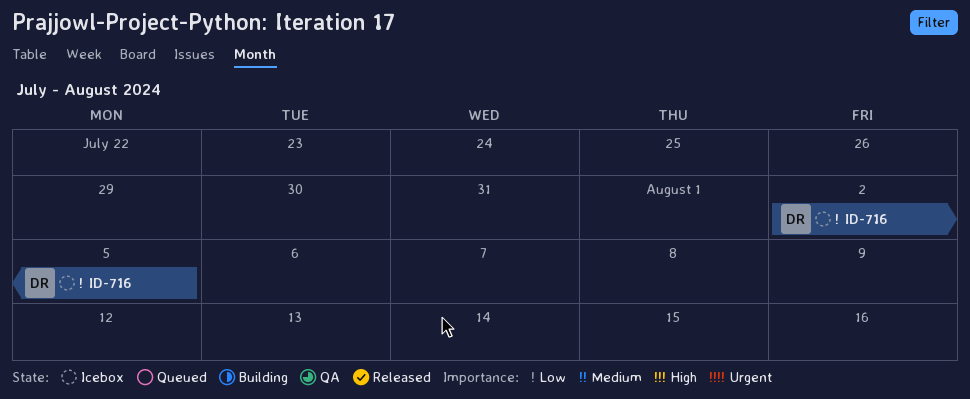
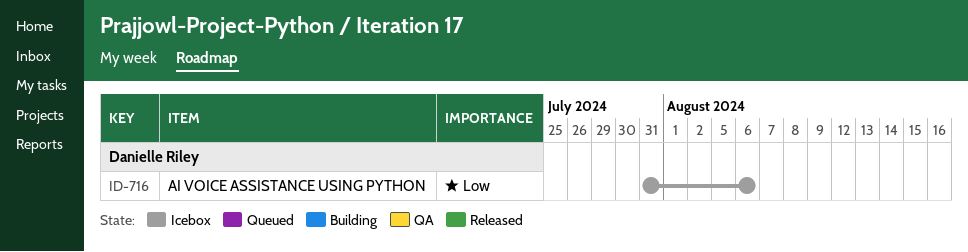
ID-716, start: Aug 2 -> Jul 31
ID-716, due: Aug 5 -> Aug 6

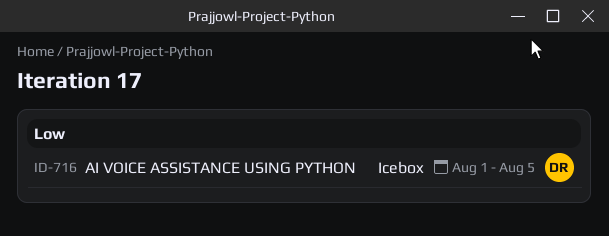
ID-716, start: Jul 31 -> Aug 1
ID-716, due: Aug 6 -> Aug 5

